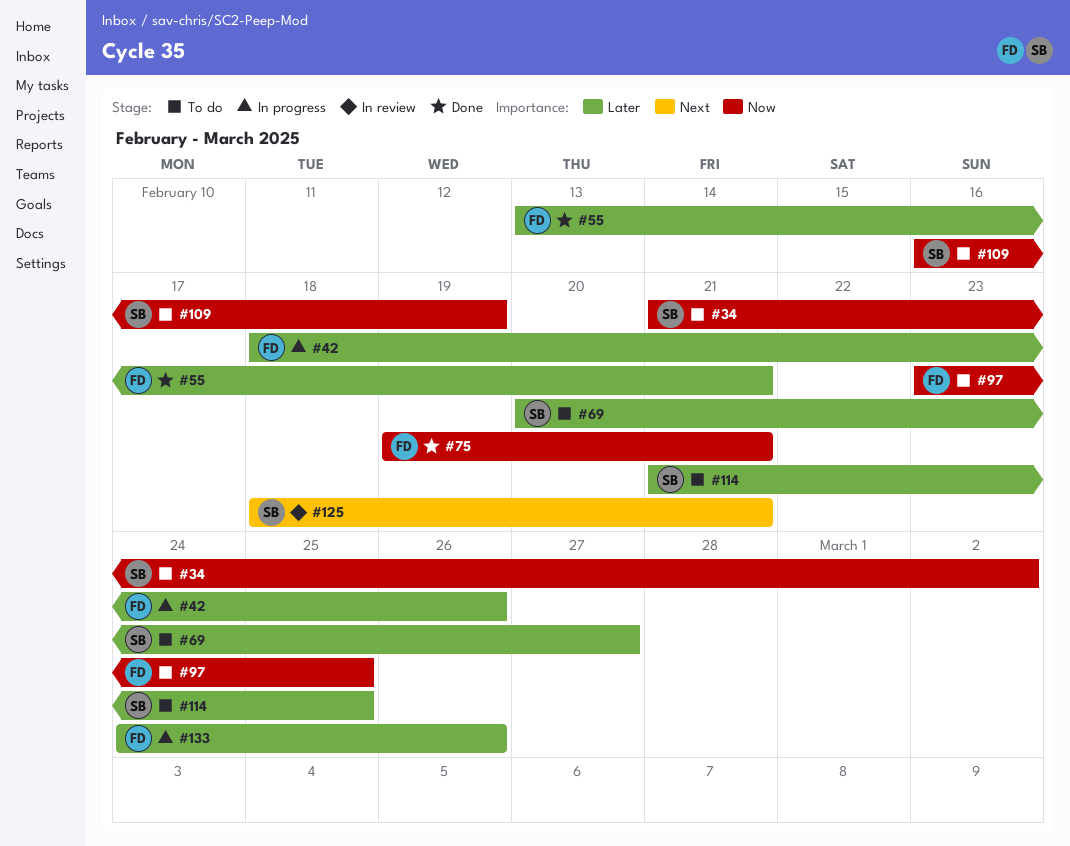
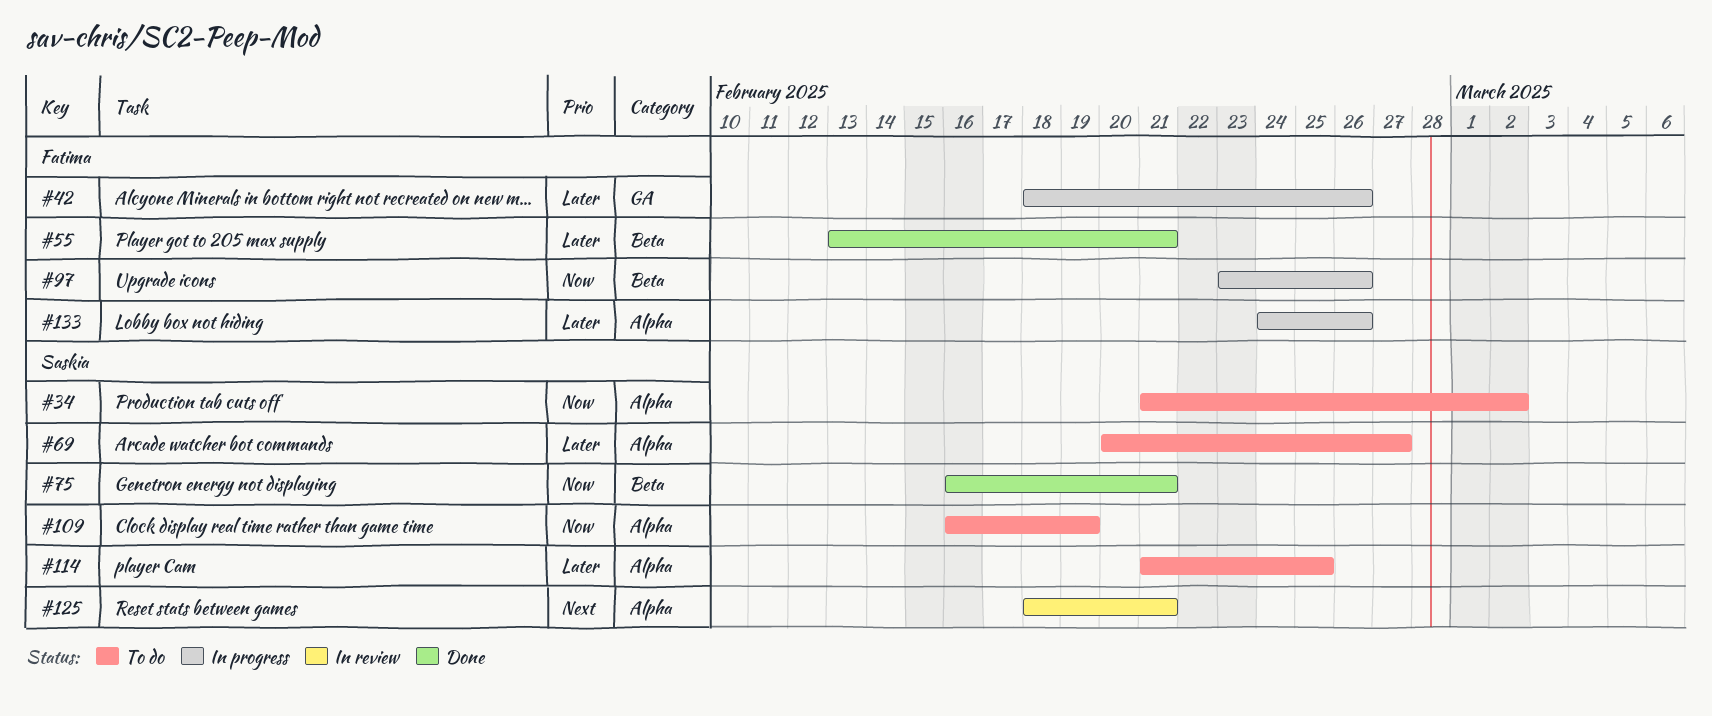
#75, owner: Fatima -> Saskia
#75, start: Feb 19 -> Feb 16
#97, status: To do -> In progress
#97, due: Feb 25 -> Feb 26

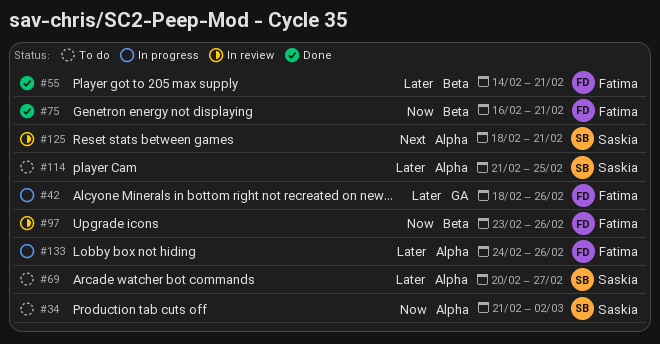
#55, start: Feb 13 -> Feb 14
#75, owner: Saskia -> Fatima
#97, status: In progress -> In review
#109: present -> none

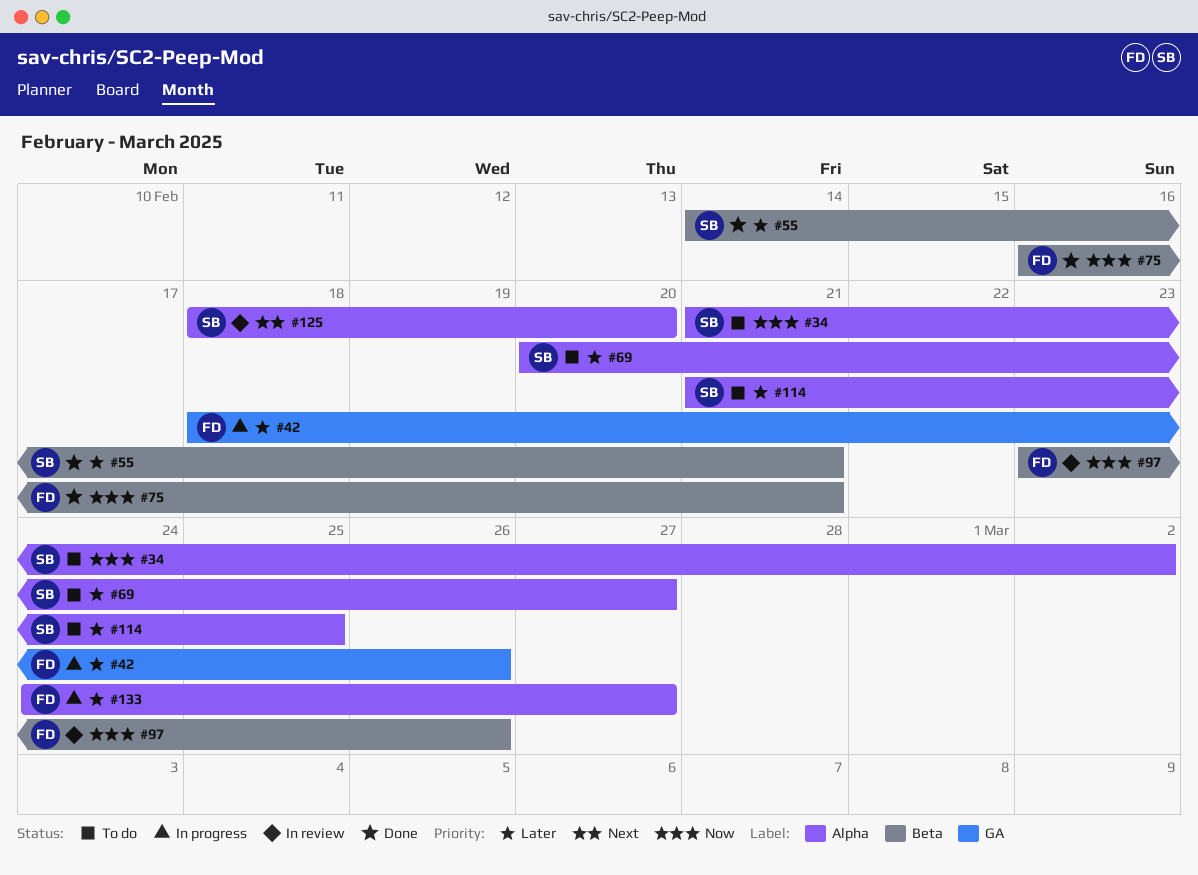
#55, owner: Fatima -> Saskia
#125, due: Feb 21 -> Feb 20
#133, due: Feb 26 -> Feb 27

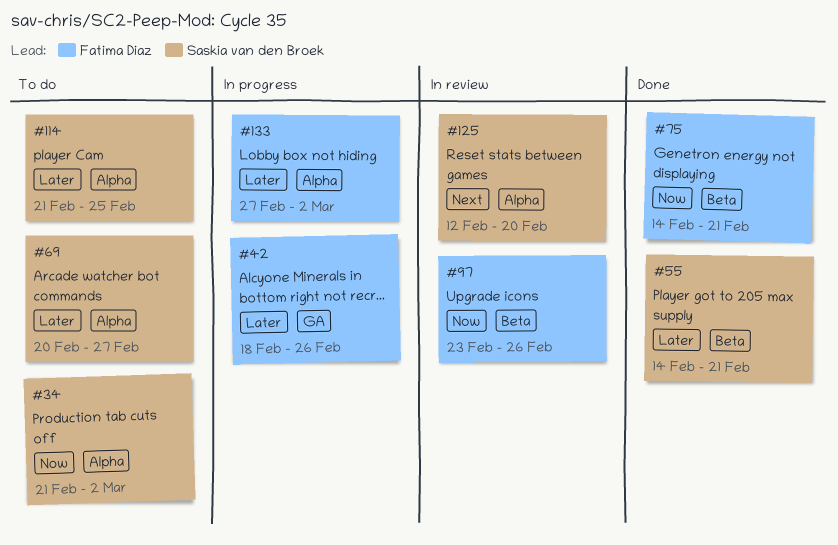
#75, start: Feb 16 -> Feb 14
#125, start: Feb 18 -> Feb 12
#133, start: Feb 24 -> Feb 27
#133, due: Feb 27 -> Mar 2

